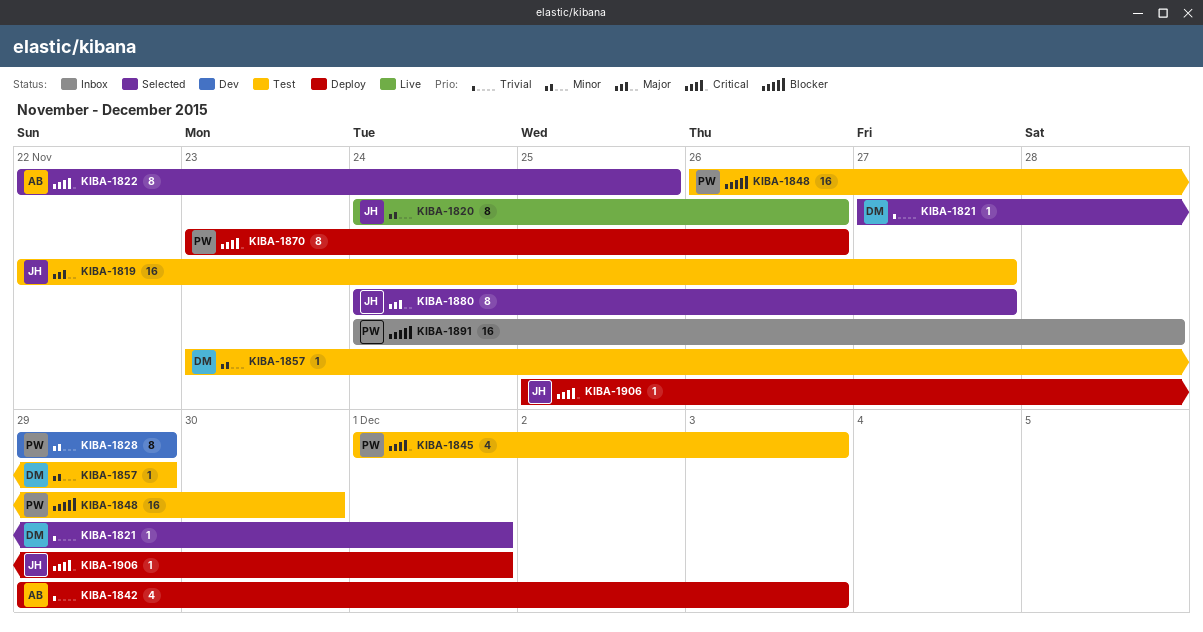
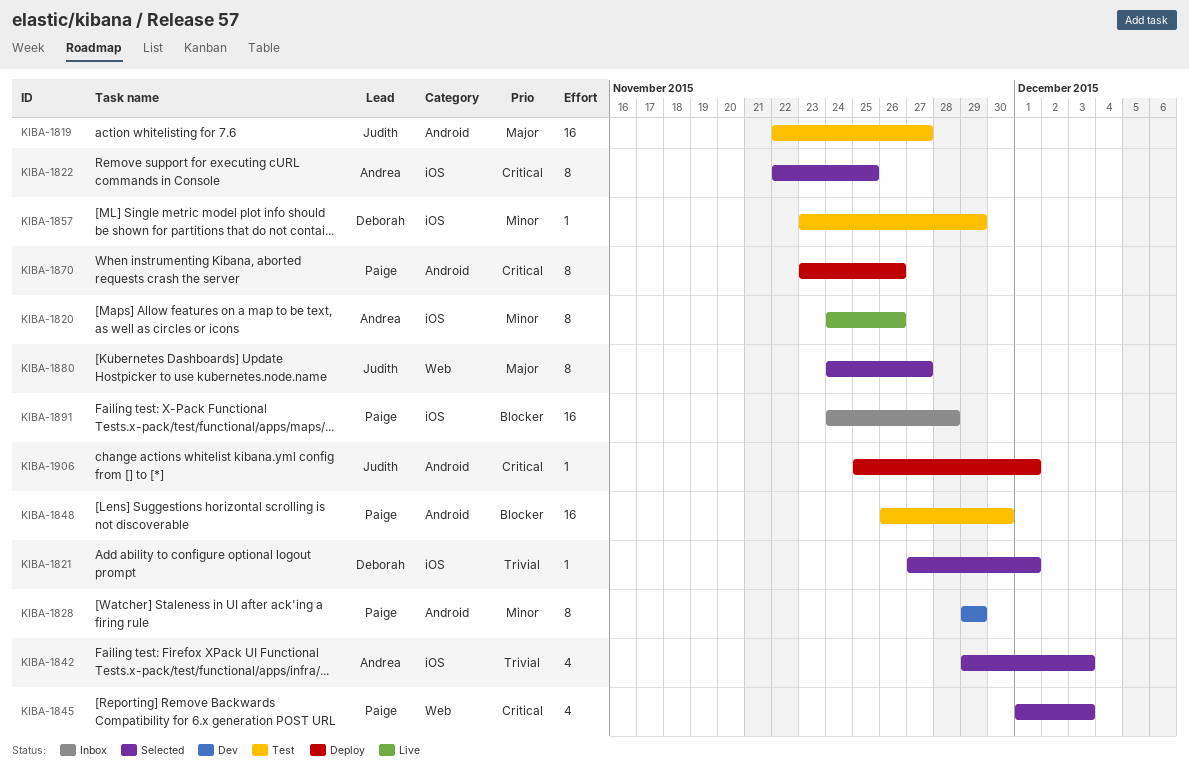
KIBA-1820, owner: Judith -> Andrea
KIBA-1842, status: Deploy -> Selected
KIBA-1845, status: Test -> Selected

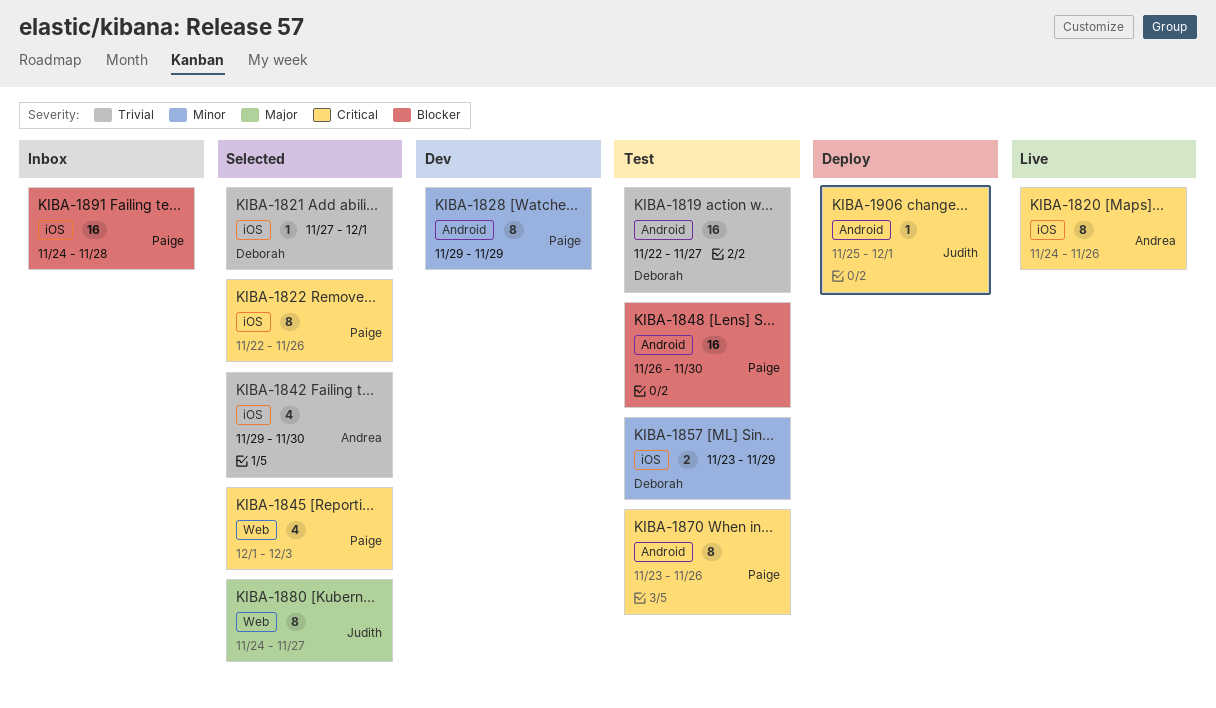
KIBA-1819, owner: Judith -> Deborah
KIBA-1819, priority: Major -> Trivial
KIBA-1820, priority: Minor -> Critical
KIBA-1822, owner: Andrea -> Paige
KIBA-1822, due: Nov 25 -> Nov 26
KIBA-1842, due: Dec 3 -> Nov 30
KIBA-1857, estimate: 1 -> 2
KIBA-1870, status: Deploy -> Test

